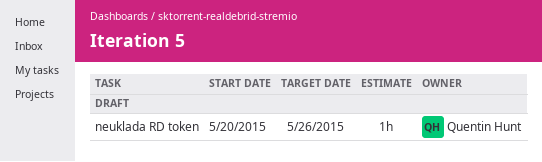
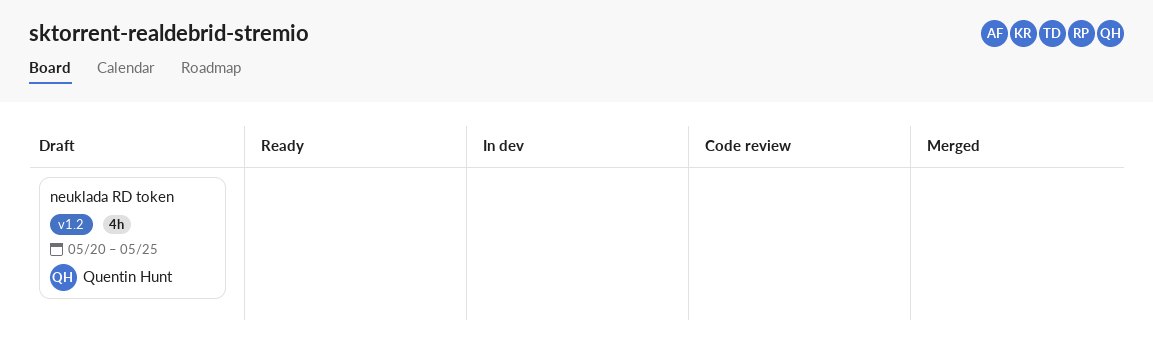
neuklada RD token, estimate: 1h -> 4h
neuklada RD token, due: May 26 -> May 25

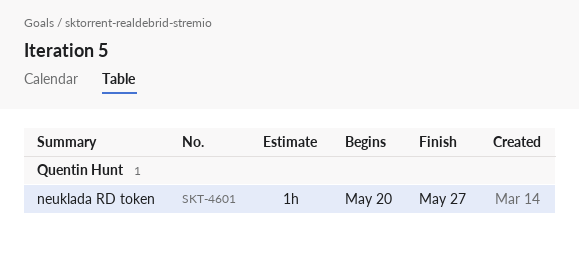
neuklada RD token, estimate: 4h -> 1h
neuklada RD token, due: May 25 -> May 27

